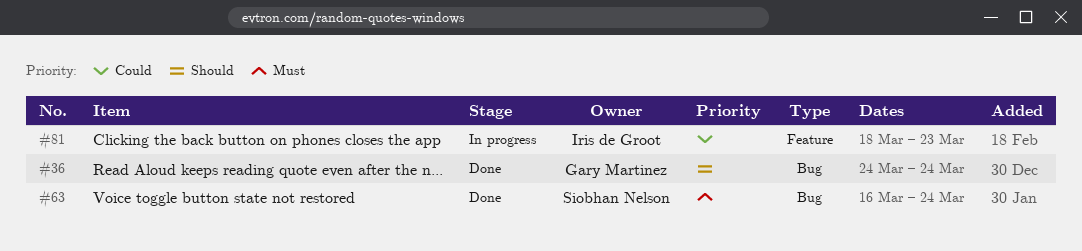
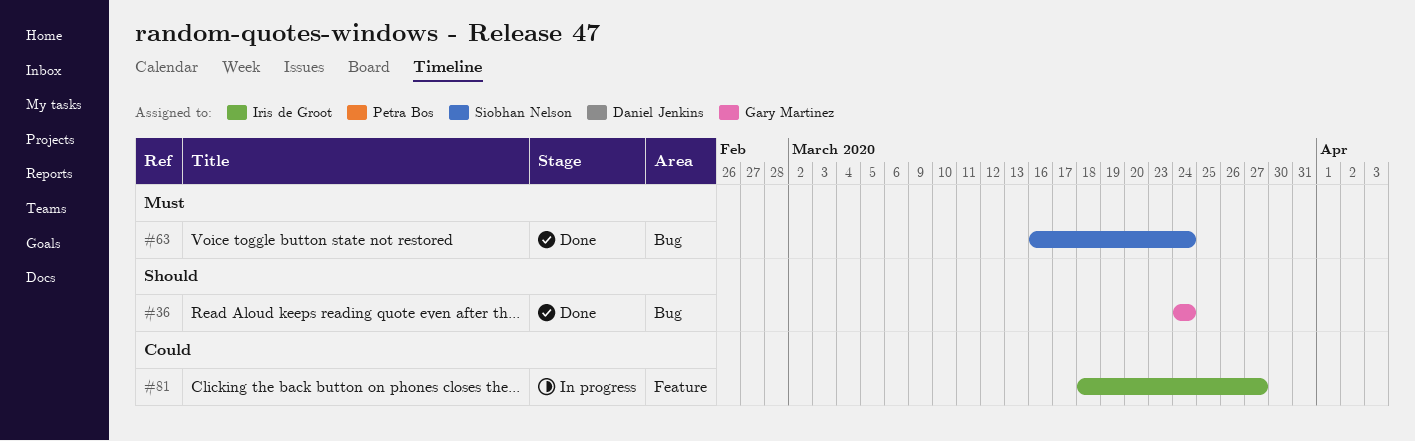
#81, due: Mar 23 -> Mar 27

